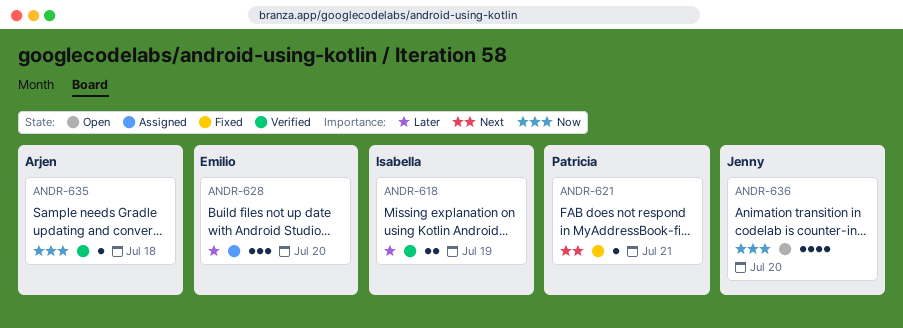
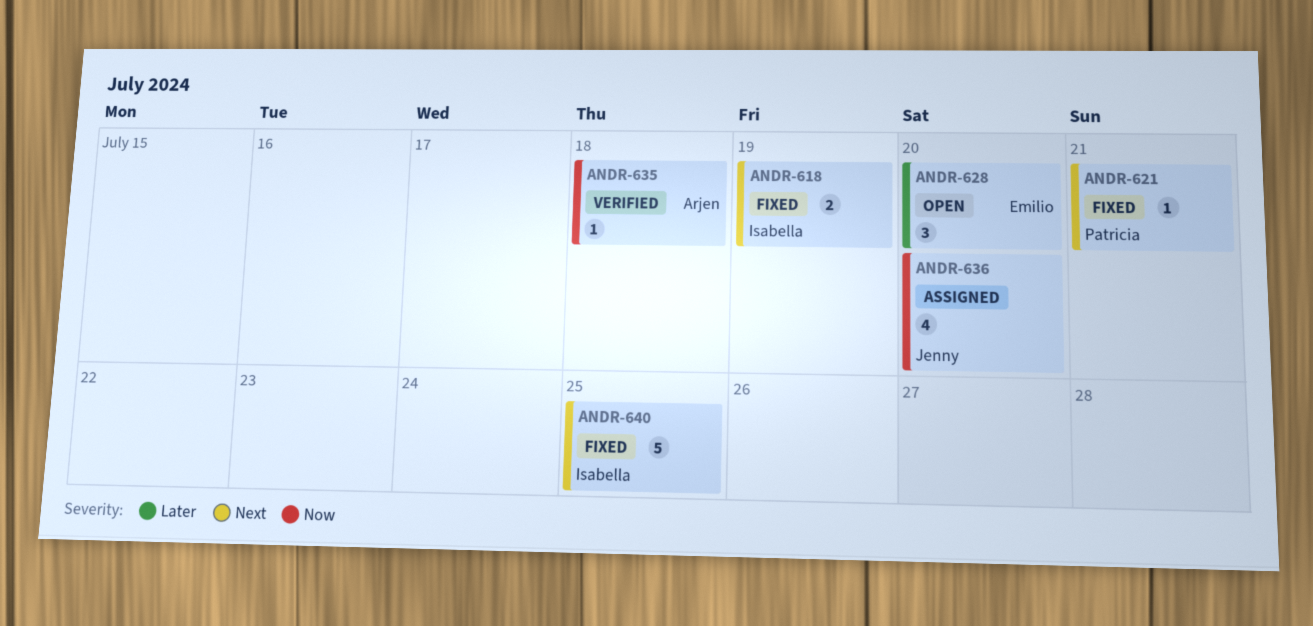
ANDR-618, status: Verified -> Fixed
ANDR-618, priority: Later -> Next
ANDR-628, status: Assigned -> Open
ANDR-636, status: Open -> Assigned
ANDR-640: none -> present

